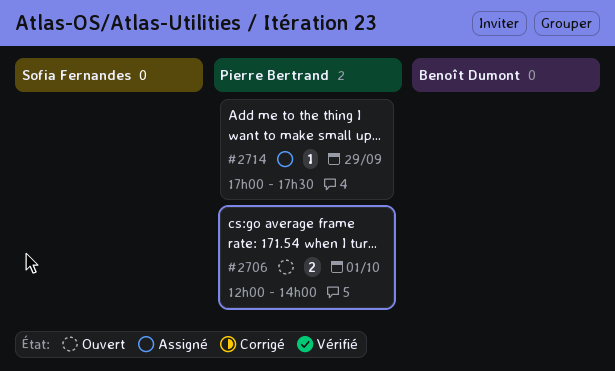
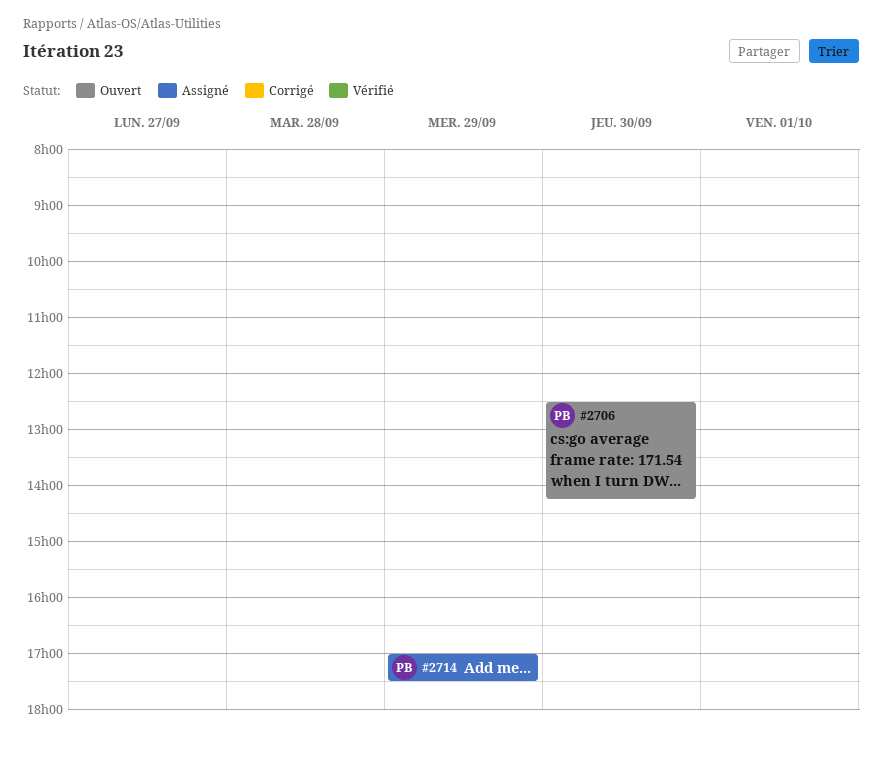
#2706, day: Oct 1 -> Sep 30
#2706, begins: 12:00 -> 12:30
#2706, ends: 14:00 -> 14:15

